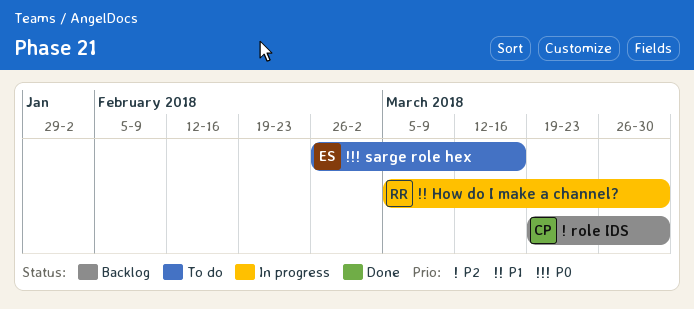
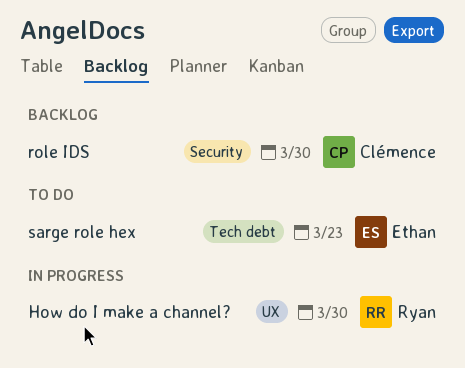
sarge role hex, due: Mar 16 -> Mar 23

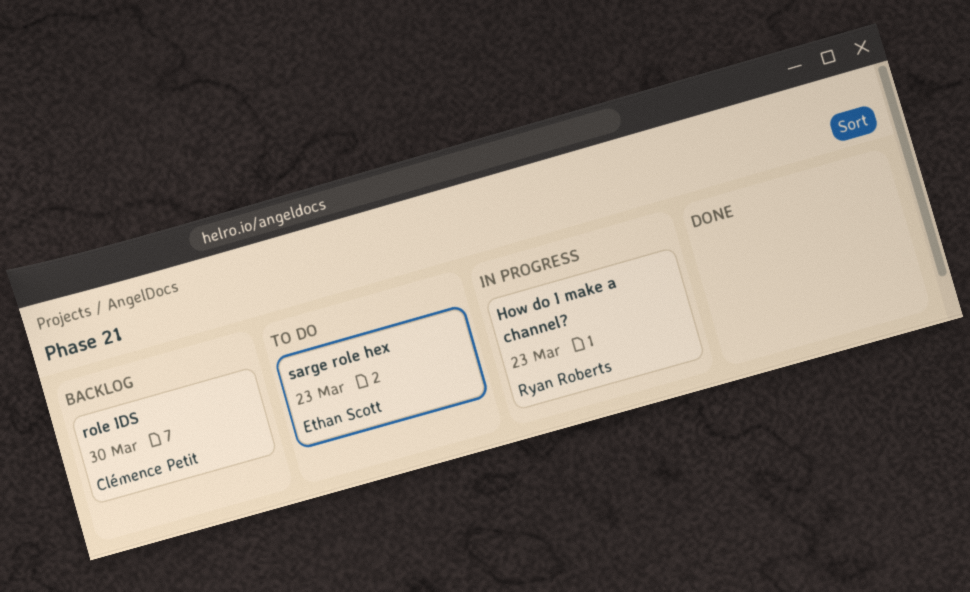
How do I make a channel?, due: Mar 30 -> Mar 23

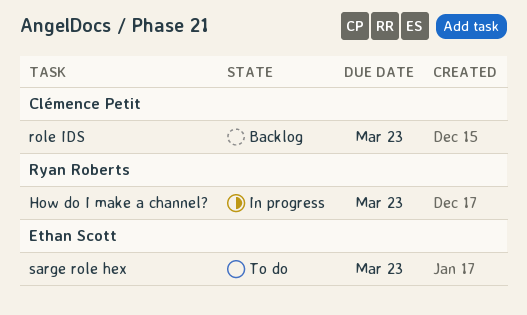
role IDS, due: Mar 30 -> Mar 23

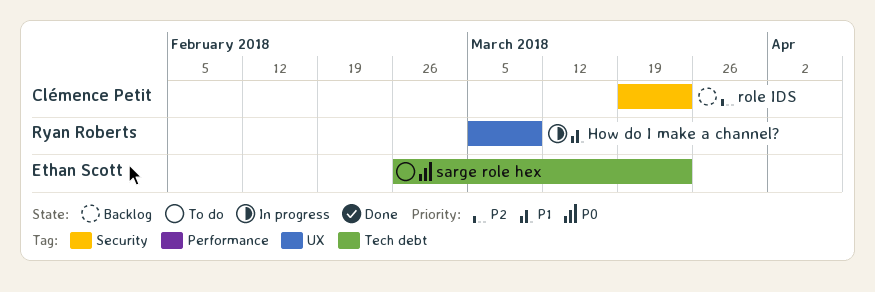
How do I make a channel?, due: Mar 23 -> Mar 9

